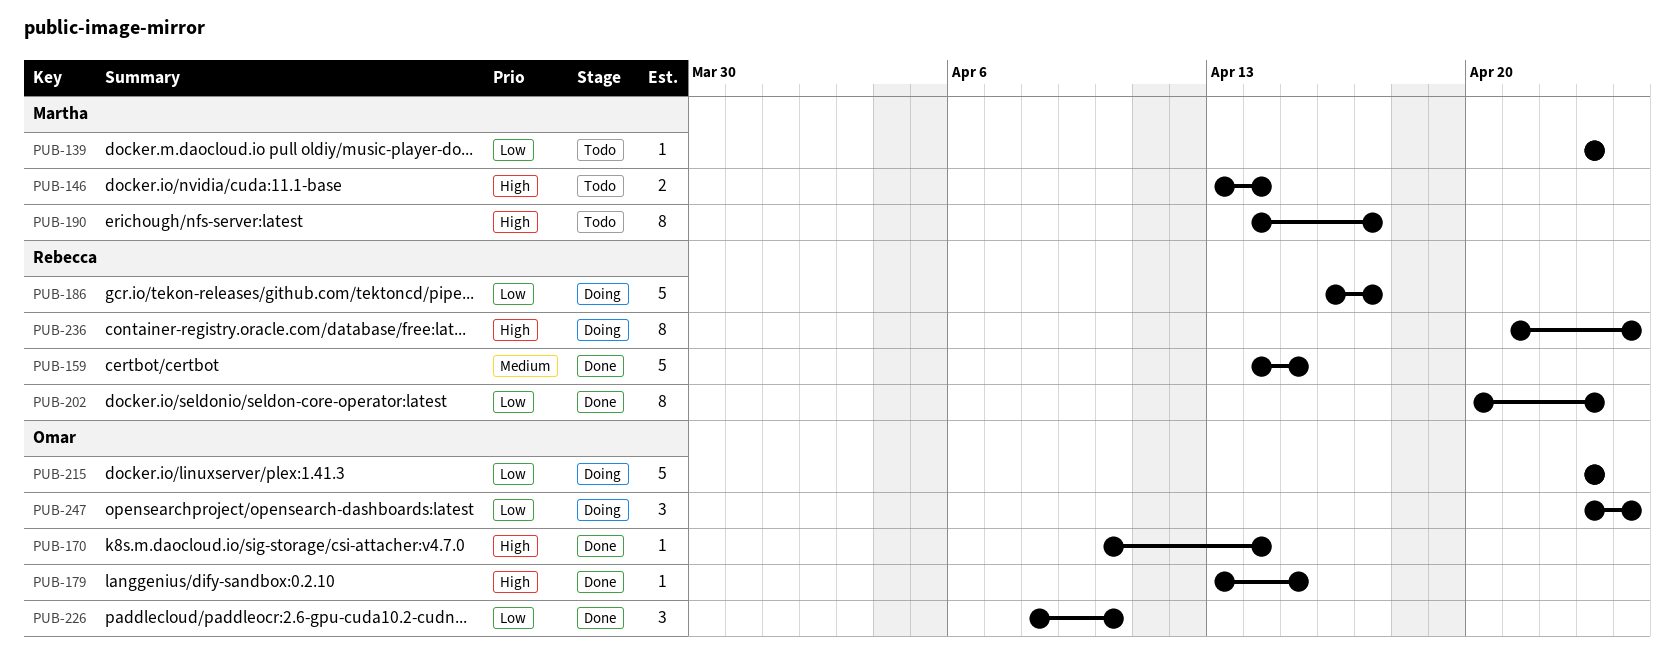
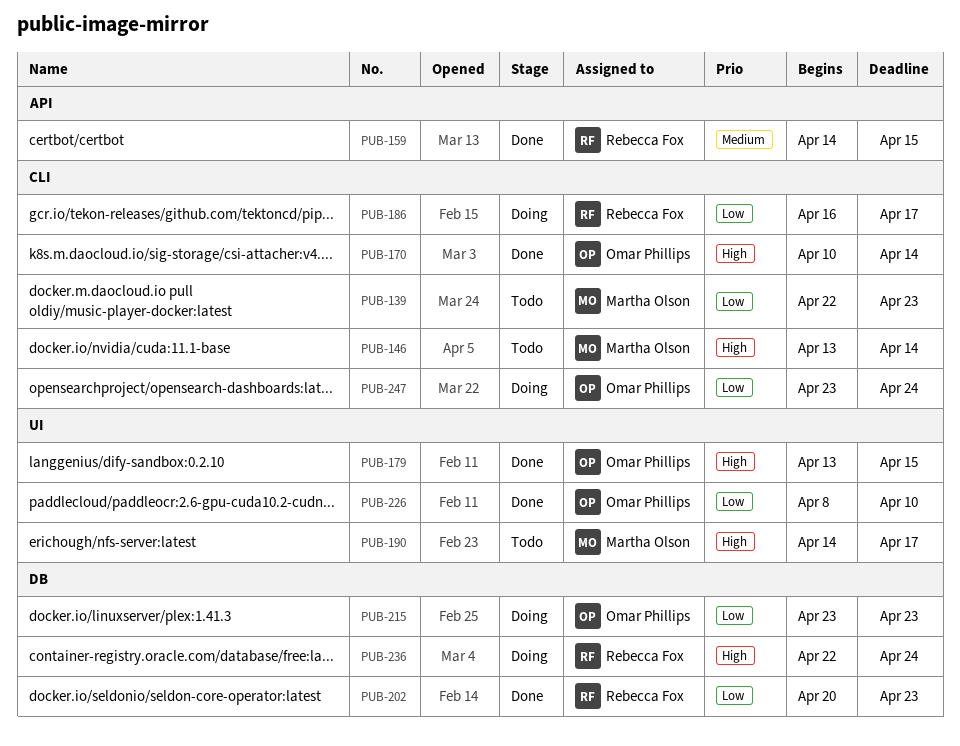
PUB-139, start: Apr 23 -> Apr 22
PUB-236, start: Apr 21 -> Apr 22

